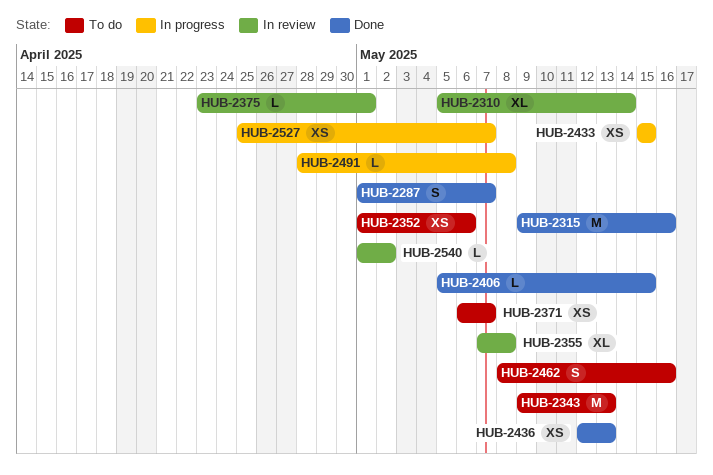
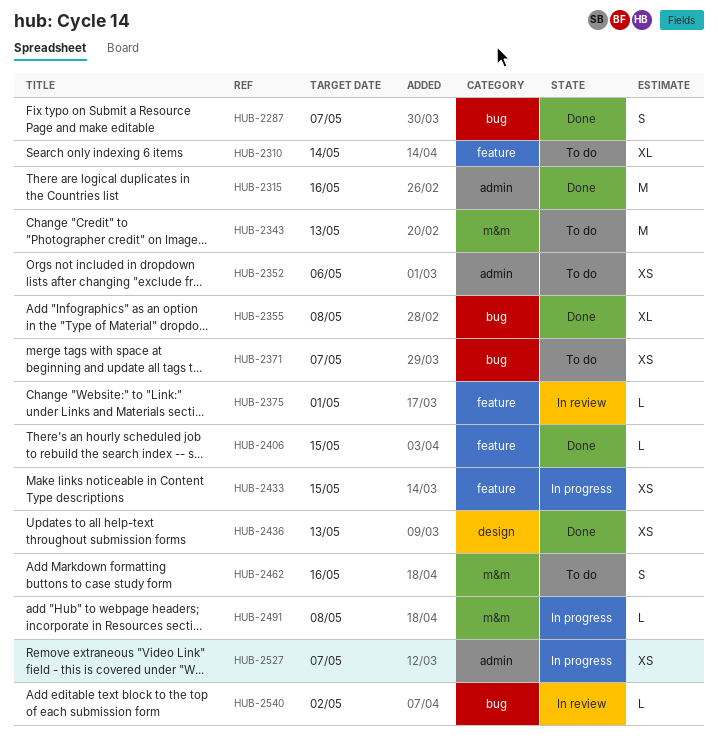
HUB-2310, status: In review -> To do
HUB-2355, status: In review -> Done

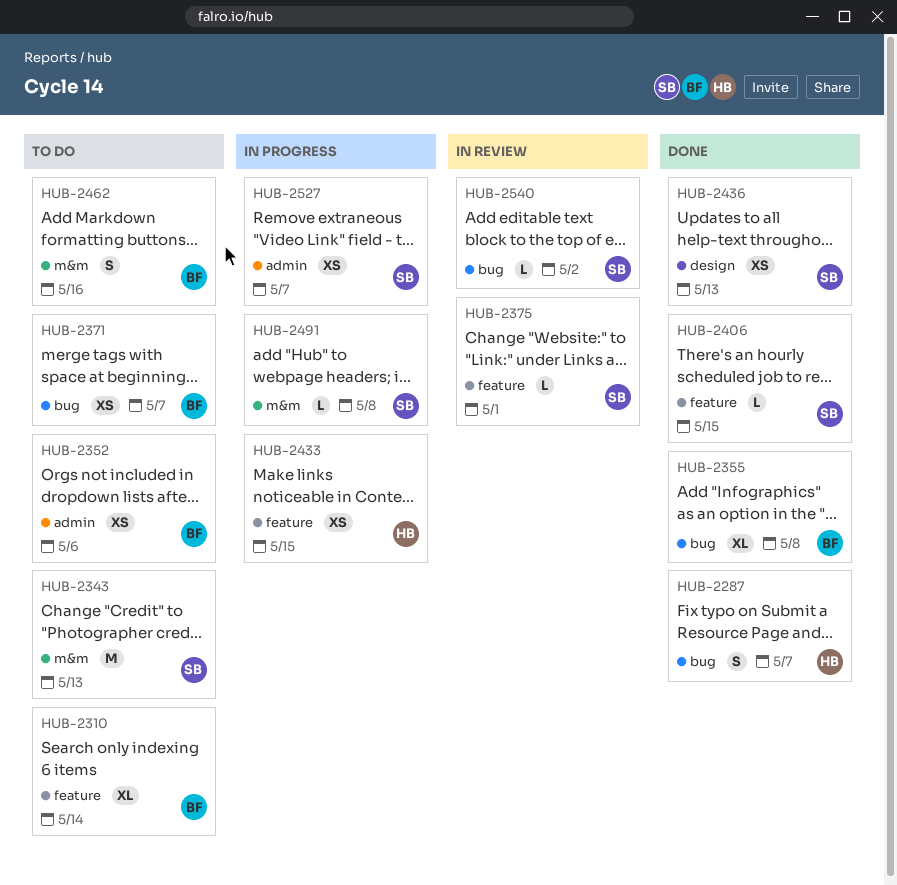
HUB-2315: present -> none

